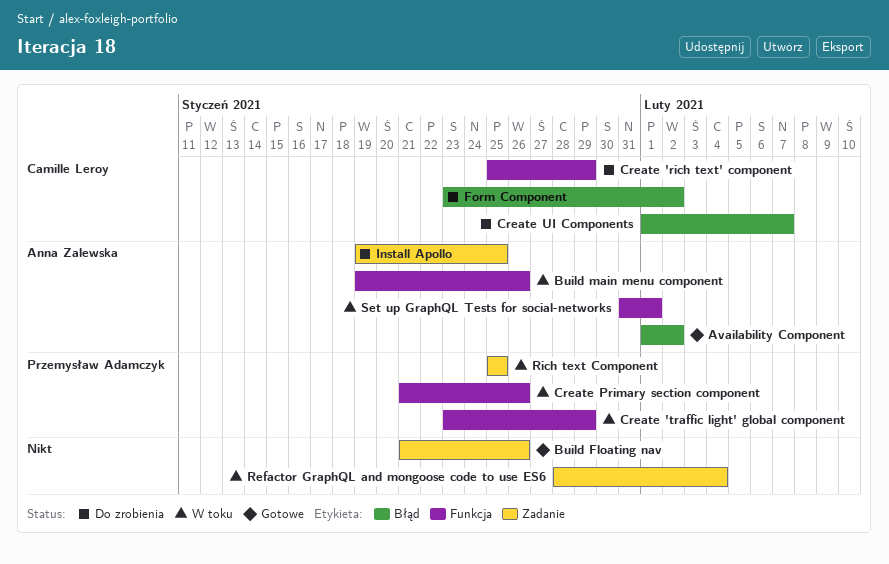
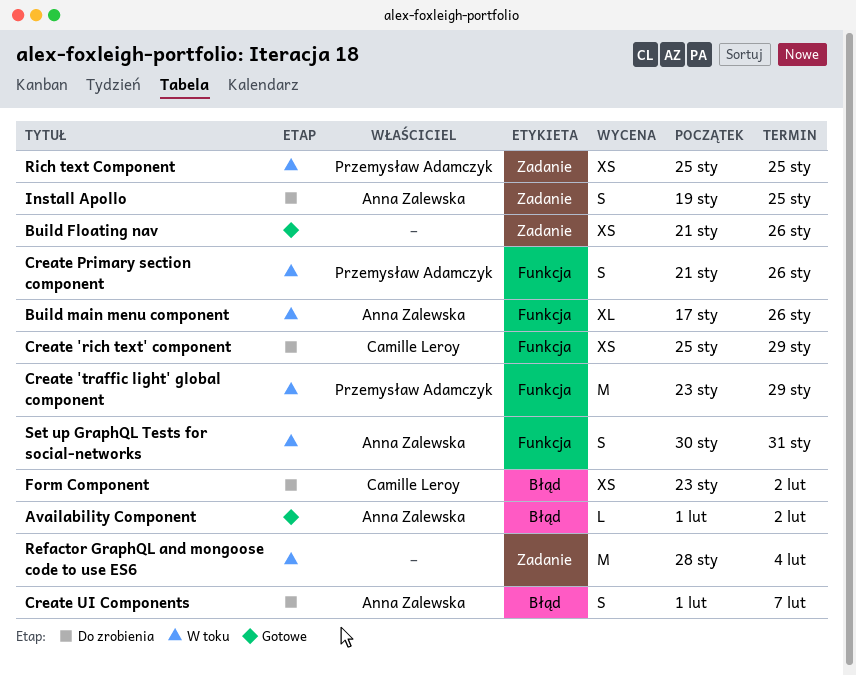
Build main menu component, start: Jan 19 -> Jan 17
Create UI Components, owner: Camille Leroy -> Anna Zalewska
Set up GraphQL Tests for social-networks, start: Jan 31 -> Jan 30
Set up GraphQL Tests for social-networks, due: Feb 1 -> Jan 31

